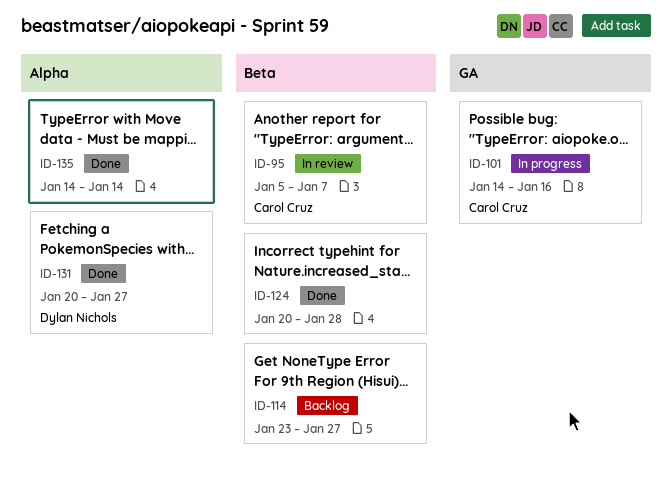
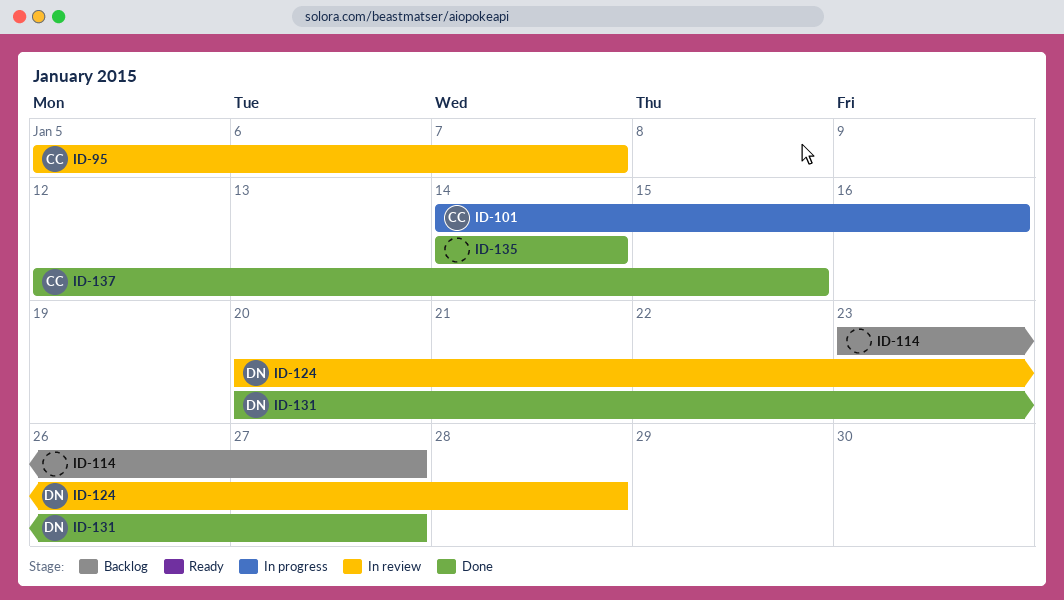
ID-124, status: Done -> In review
ID-124, owner: none -> Dylan Nichols
ID-137: none -> present

